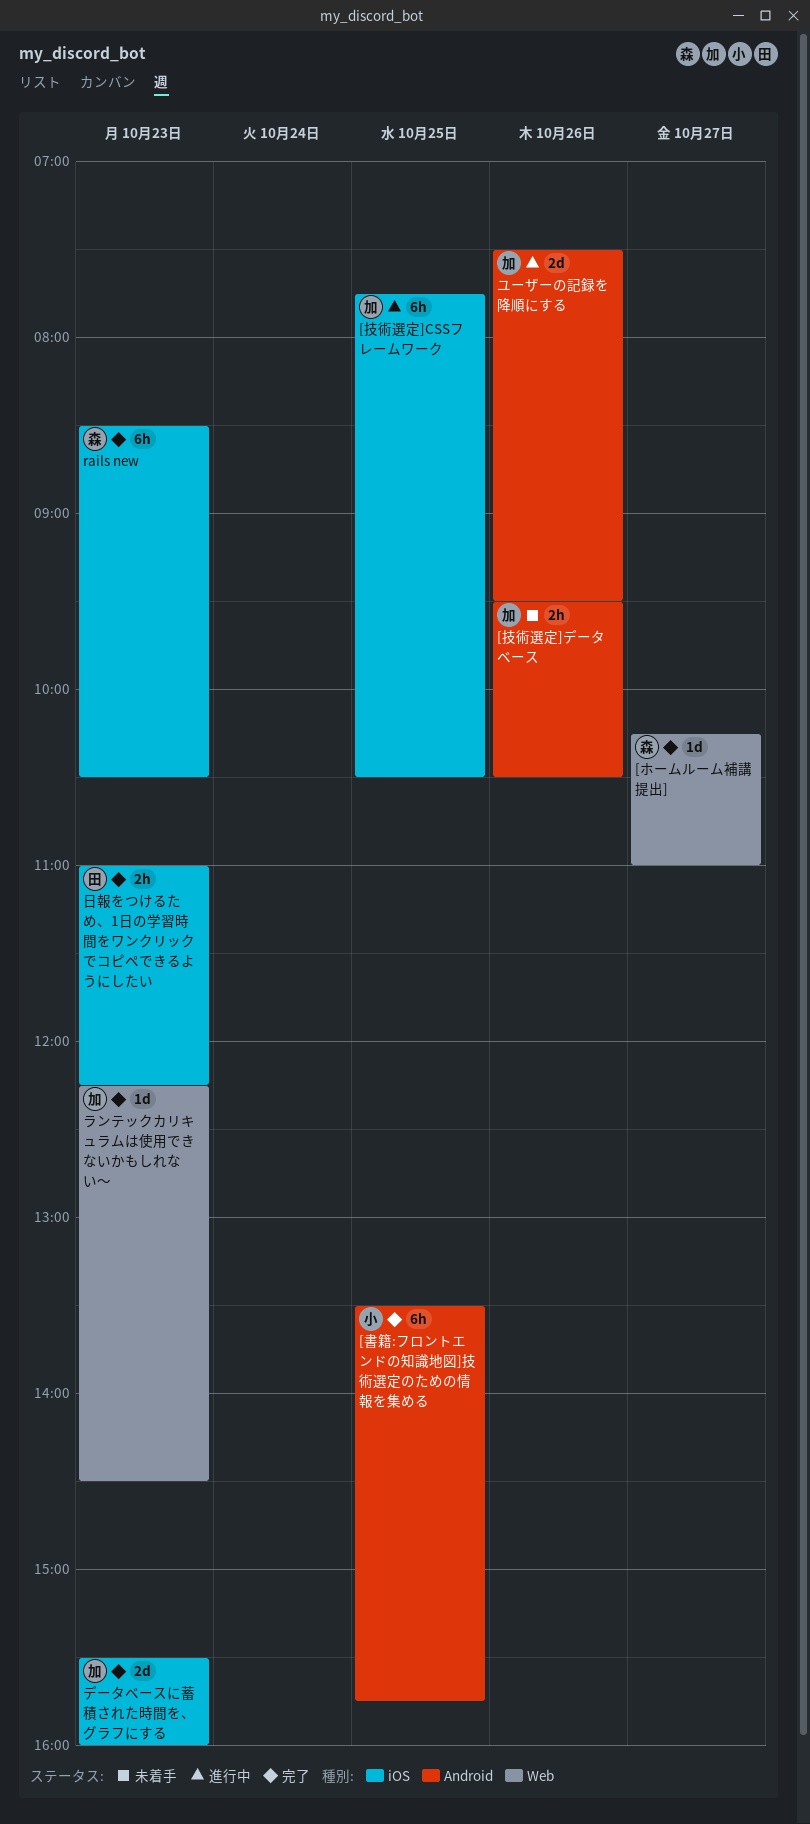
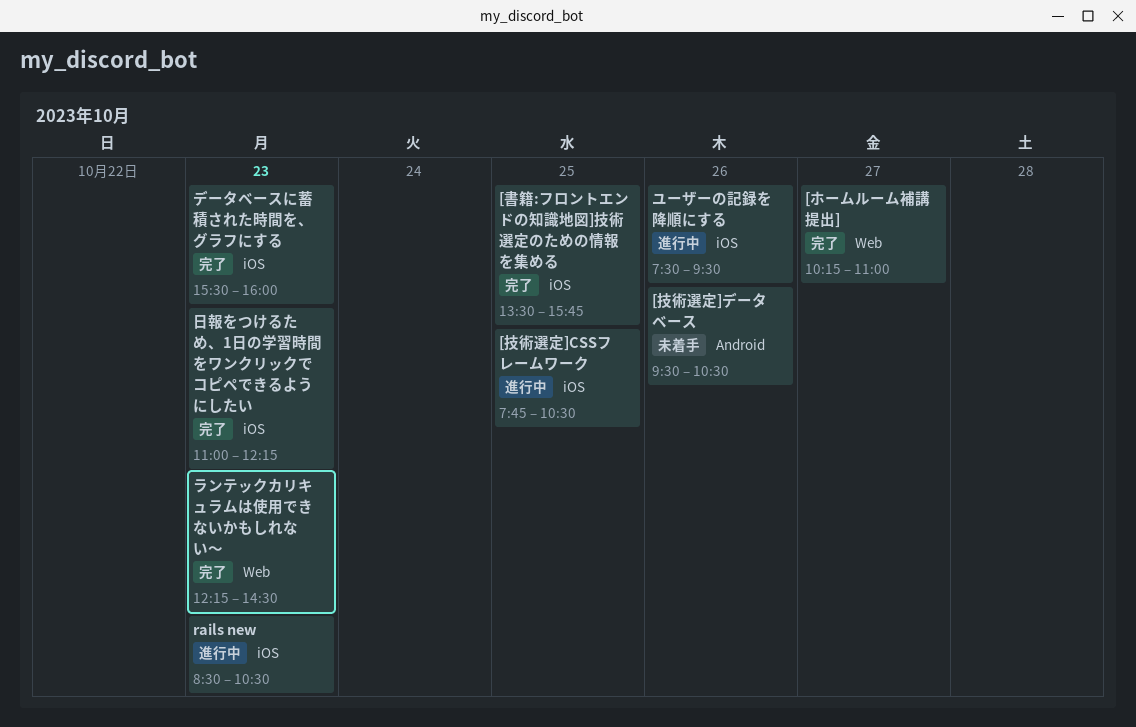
[書籍:フロントエンドの知識地図]技術選定のための情報を集める, label: Android -> iOS
rails new, status: 完了 -> 進行中
ユーザーの記録を降順にする, label: Android -> iOS

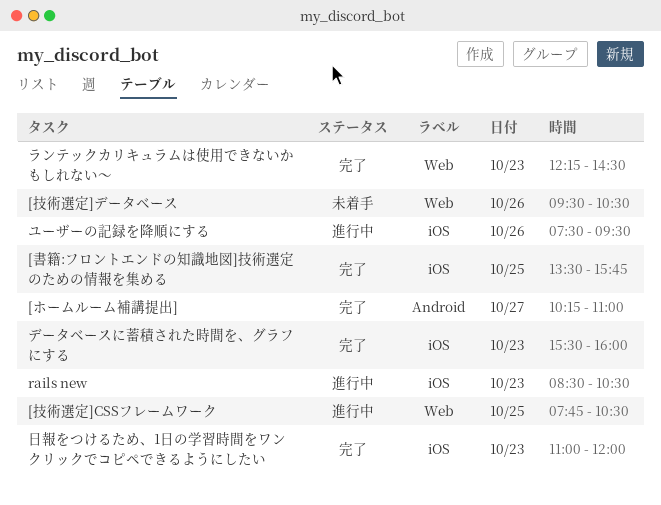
[ホームルーム補講提出], label: Web -> Android
[技術選定]CSSフレームワーク, label: iOS -> Web
[技術選定]データベース, label: Android -> Web
日報をつけるため、1日の学習時間をワンクリックでコピペできるようにしたい, ends: 12:15 -> 12:00

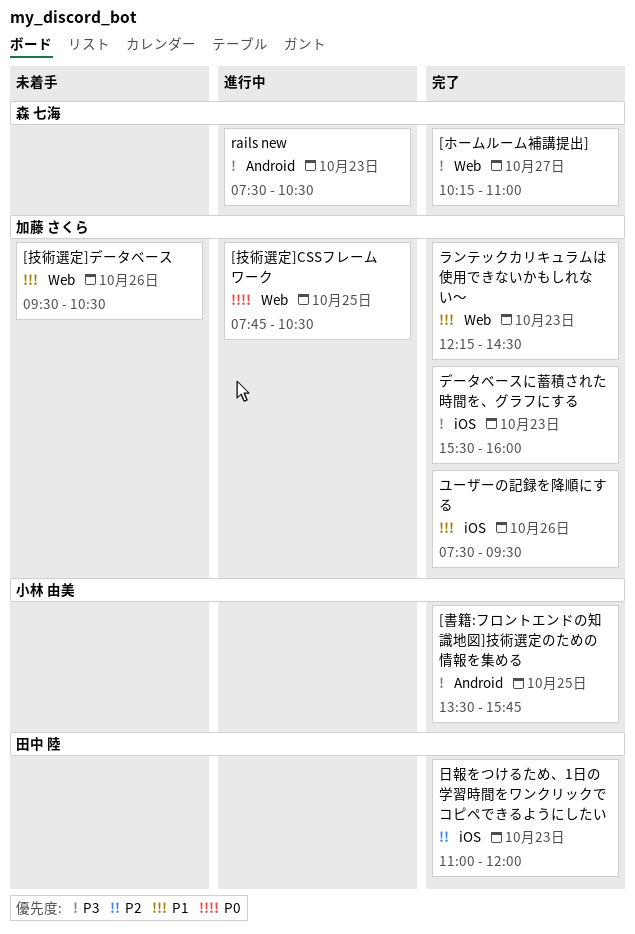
[ホームルーム補講提出], label: Android -> Web
[書籍:フロントエンドの知識地図]技術選定のための情報を集める, label: iOS -> Android
rails new, label: iOS -> Android
rails new, begins: 08:30 -> 07:30
ユーザーの記録を降順にする, status: 進行中 -> 完了

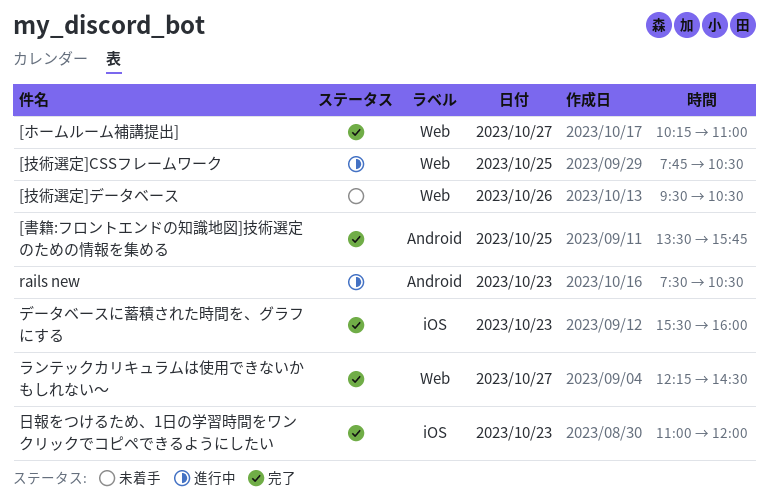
ユーザーの記録を降順にする: present -> none
ランテックカリキュラムは使用できないかもしれない〜, day: Oct 23 -> Oct 27

